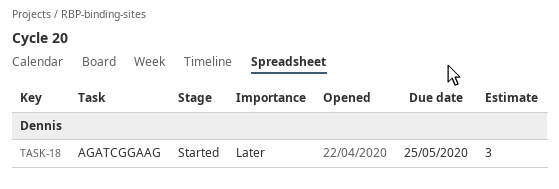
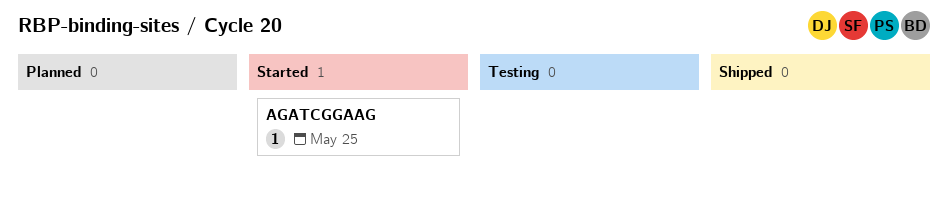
AGATCGGAAG, estimate: 3 -> 1

